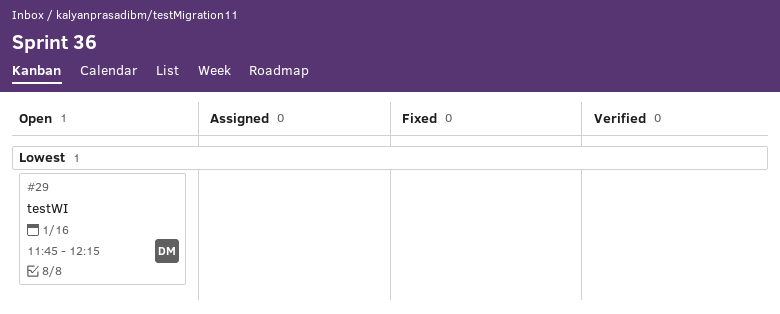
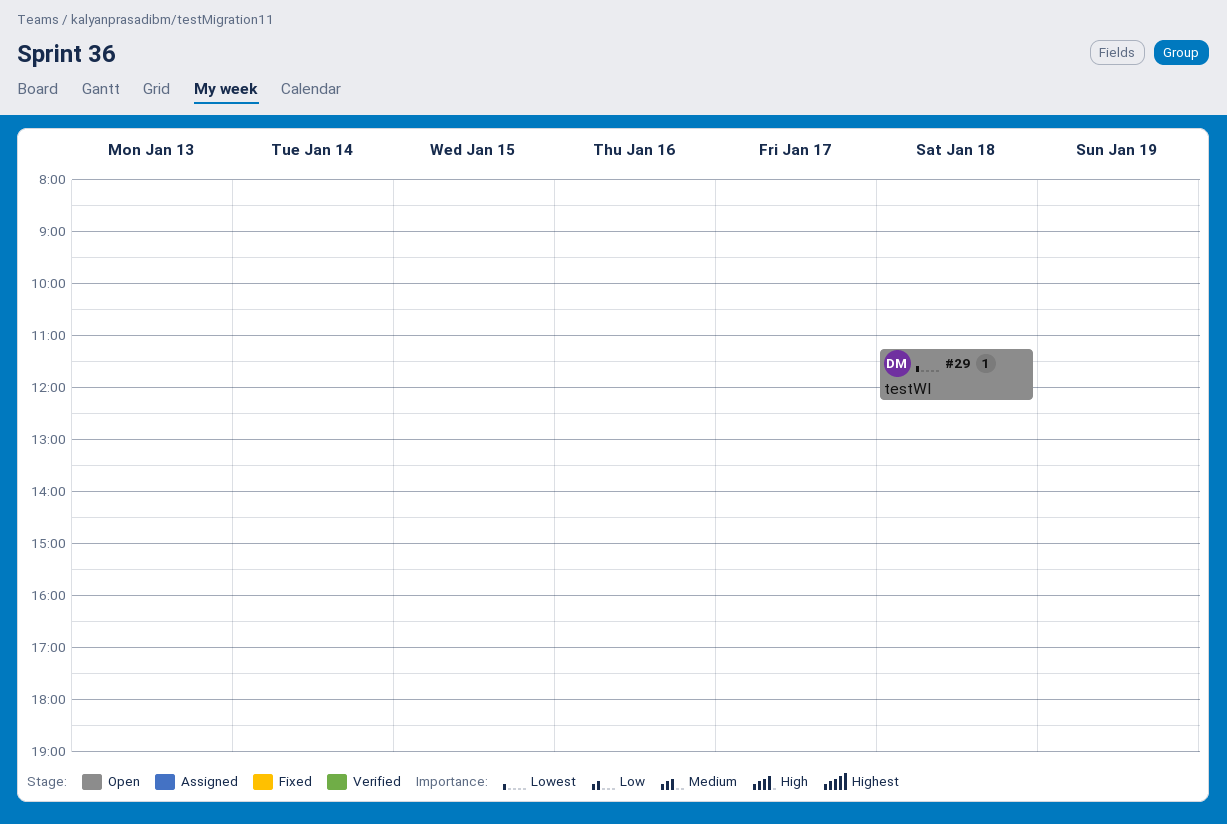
#29, day: Jan 16 -> Jan 18
#29, begins: 11:45 -> 11:15

